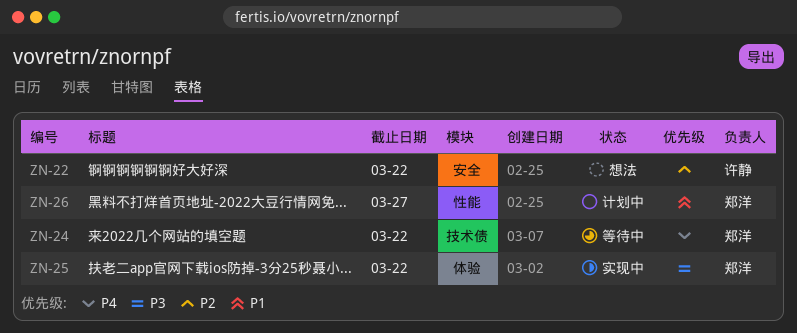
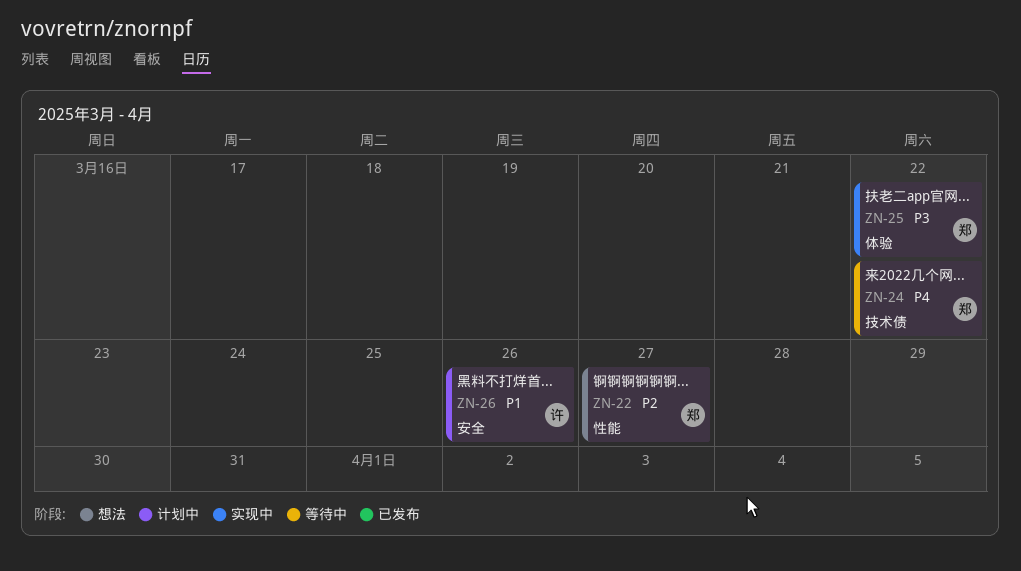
ZN-22, owner: 许静 -> 郑洋
ZN-22, label: 安全 -> 性能
ZN-22, due: Mar 22 -> Mar 27
ZN-26, owner: 郑洋 -> 许静
ZN-26, label: 性能 -> 安全
ZN-26, due: Mar 27 -> Mar 26

